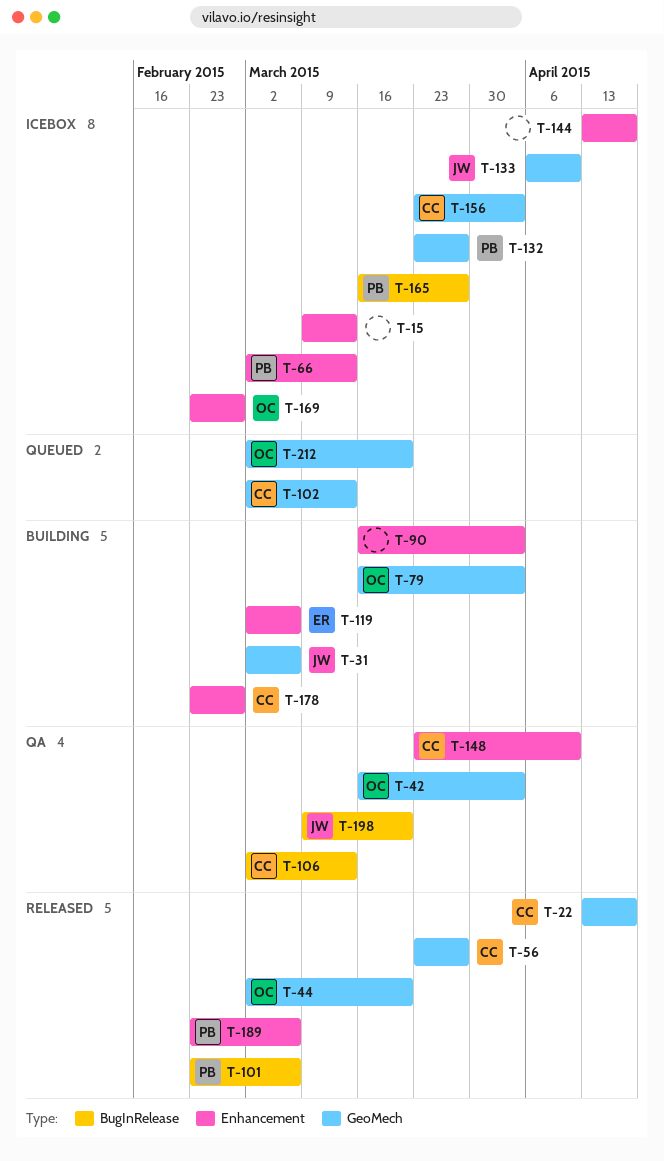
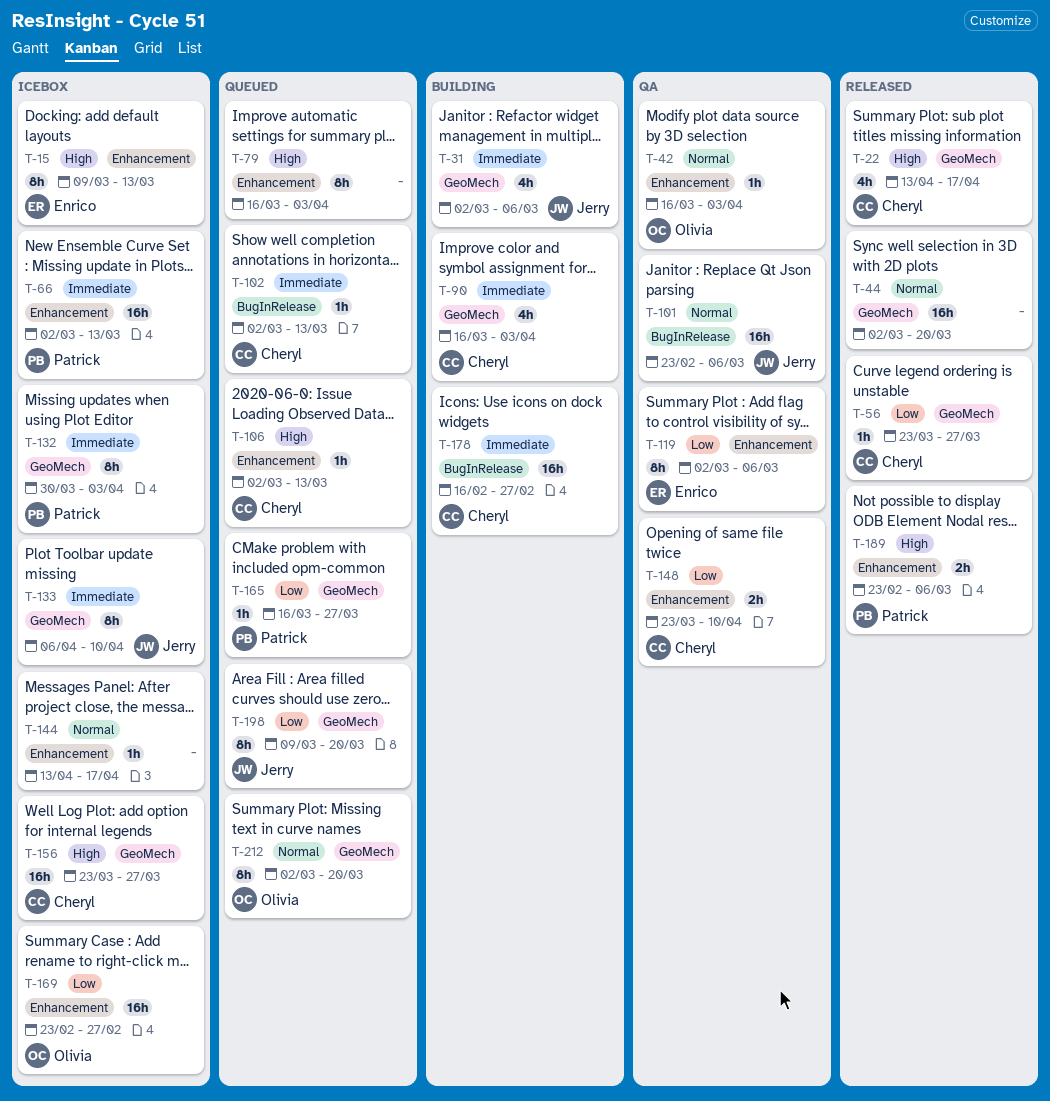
T-15, owner: none -> Enrico
T-42, label: GeoMech -> Enhancement
T-44, owner: Olivia -> none
T-79, status: Building -> Queued
T-79, owner: Olivia -> none
T-79, label: GeoMech -> Enhancement
T-90, owner: none -> Cheryl
T-90, label: Enhancement -> GeoMech
T-101, status: Released -> QA
T-101, owner: Patrick -> Jerry
T-102, label: GeoMech -> BugInRelease
T-106, status: QA -> Queued
T-106, label: BugInRelease -> Enhancement
T-119, status: Building -> QA
T-132, start: Mar 23 -> Mar 30
T-132, due: Mar 27 -> Apr 3
T-156, due: Apr 3 -> Mar 27
T-165, status: Icebox -> Queued
T-165, label: BugInRelease -> GeoMech
T-178, label: Enhancement -> BugInRelease
T-178, start: Feb 23 -> Feb 16
T-198, status: QA -> Queued
T-198, label: BugInRelease -> GeoMech

